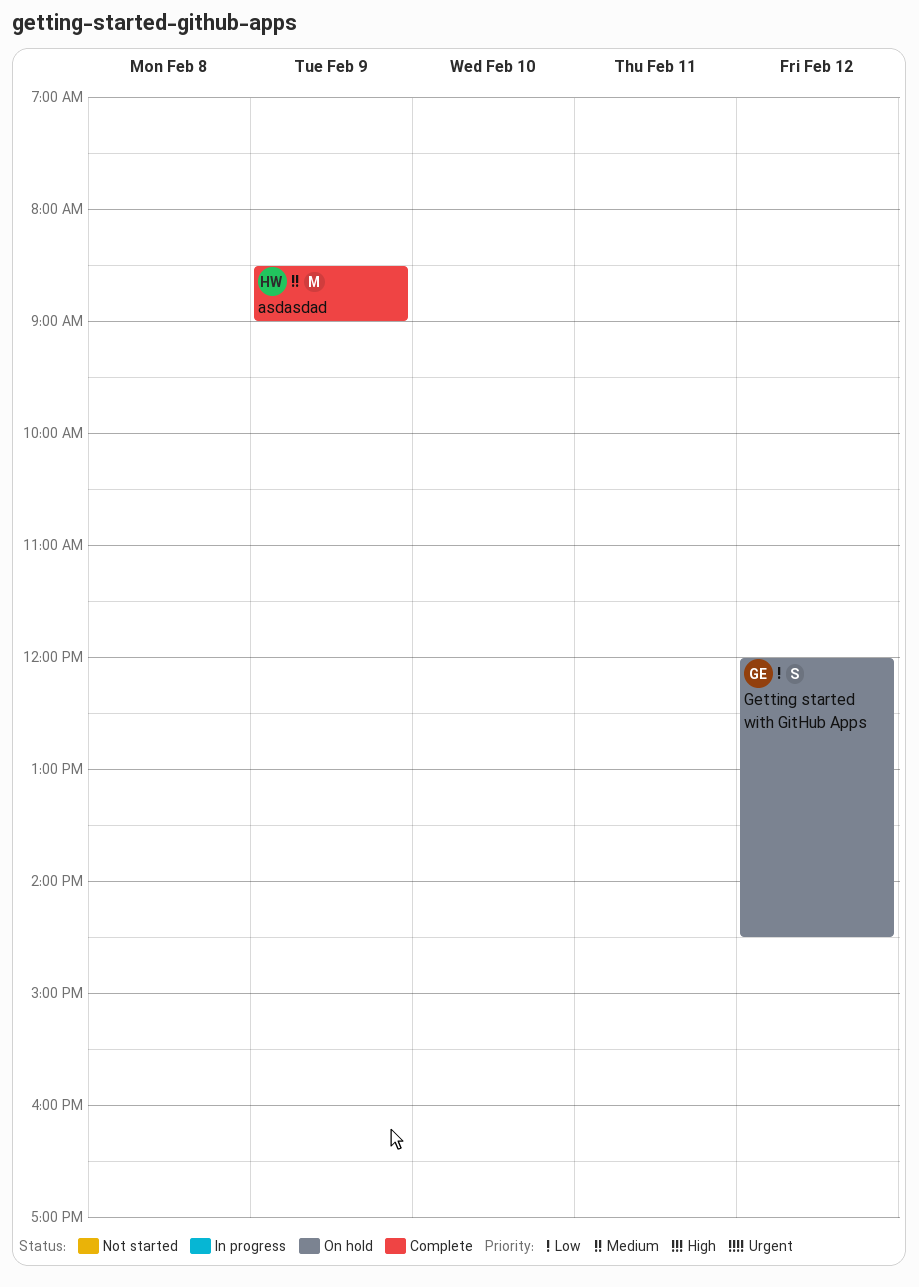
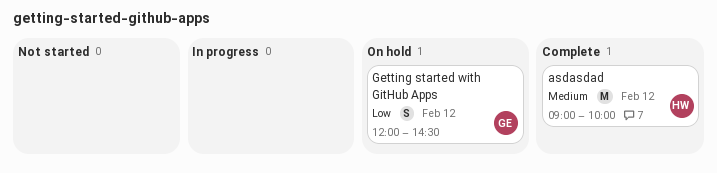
asdasdad, day: Feb 9 -> Feb 12
asdasdad, begins: 08:30 -> 09:00
asdasdad, ends: 09:00 -> 10:00

